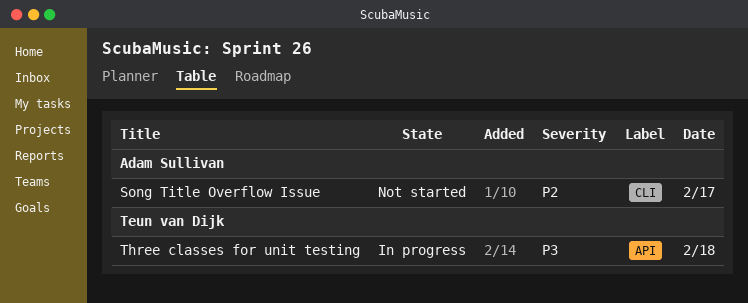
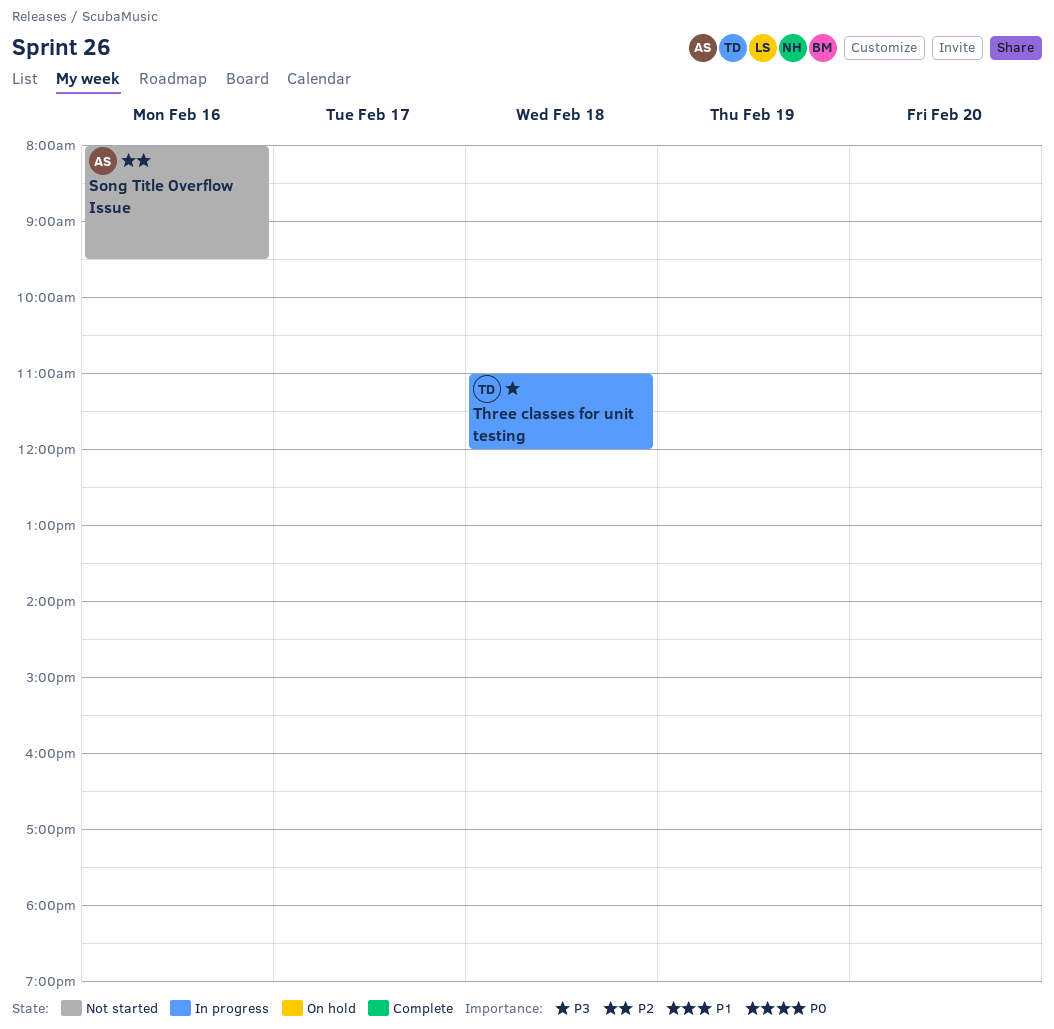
Song Title Overflow Issue, day: Feb 17 -> Feb 16

